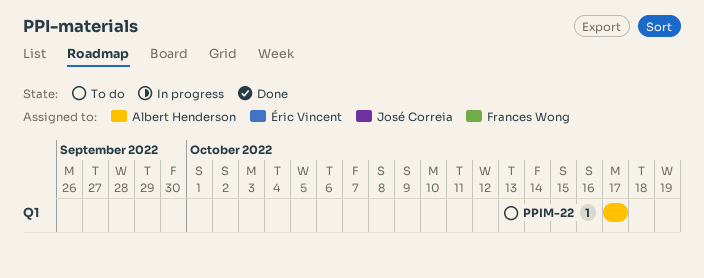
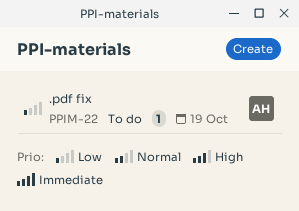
PPIM-22, due: Oct 17 -> Oct 19

